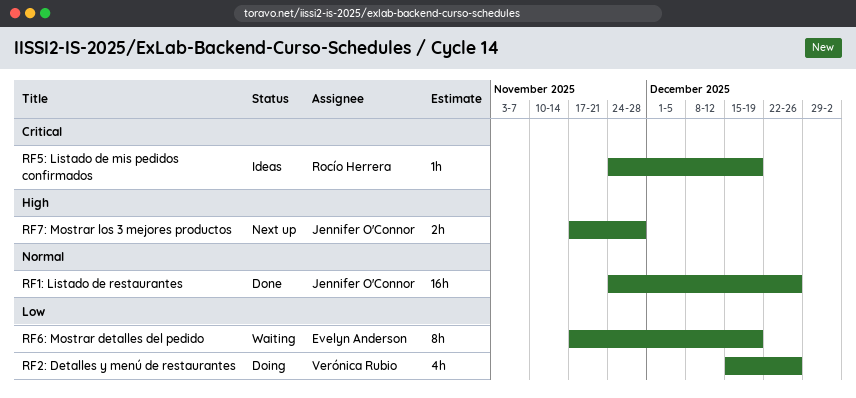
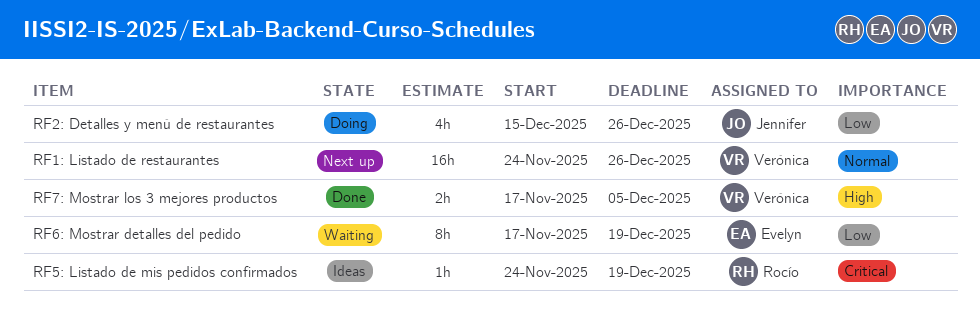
RF1: Listado de restaurantes, status: Done -> Next up
RF1: Listado de restaurantes, owner: Jennifer O'Connor -> Verónica Rubio
RF2: Detalles y menú de restaurantes, owner: Verónica Rubio -> Jennifer O'Connor
RF7: Mostrar los 3 mejores productos, status: Next up -> Done
RF7: Mostrar los 3 mejores productos, owner: Jennifer O'Connor -> Verónica Rubio
RF7: Mostrar los 3 mejores productos, due: Nov 28 -> Dec 5

